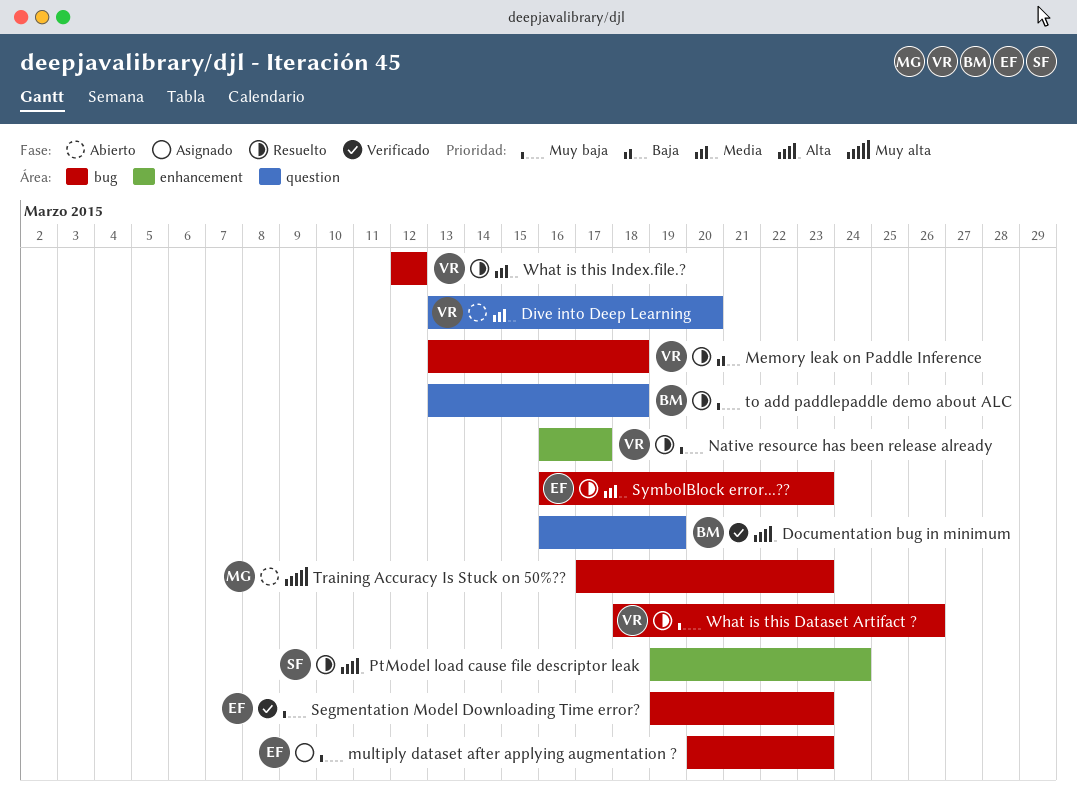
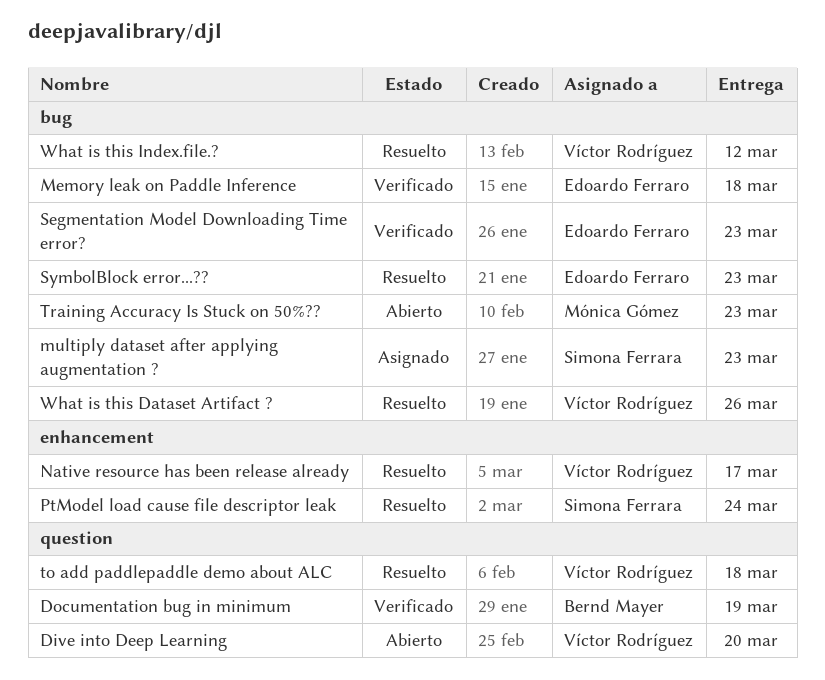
Memory leak on Paddle Inference, status: Resuelto -> Verificado
Memory leak on Paddle Inference, owner: Víctor Rodríguez -> Edoardo Ferraro
multiply dataset after applying augmentation ?, owner: Edoardo Ferraro -> Simona Ferrara
to add paddlepaddle demo about ALC, owner: Bernd Mayer -> Víctor Rodríguez

